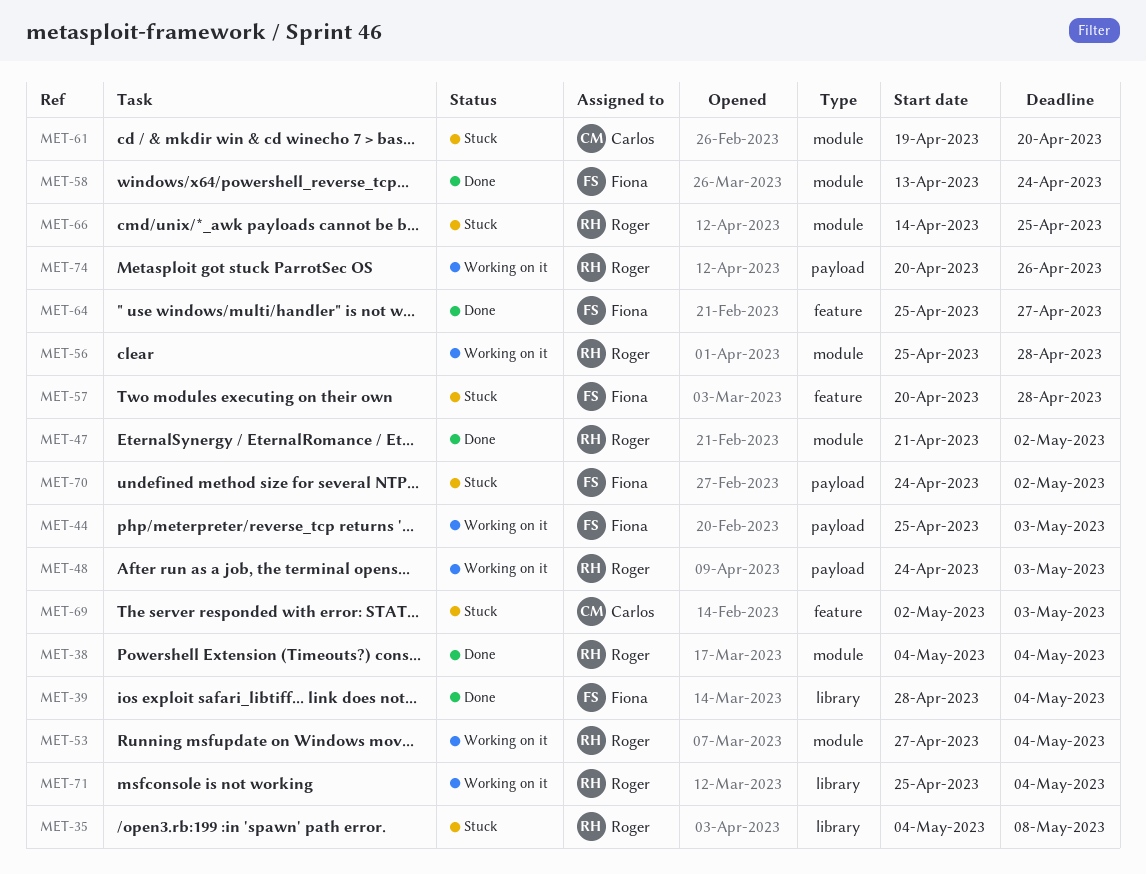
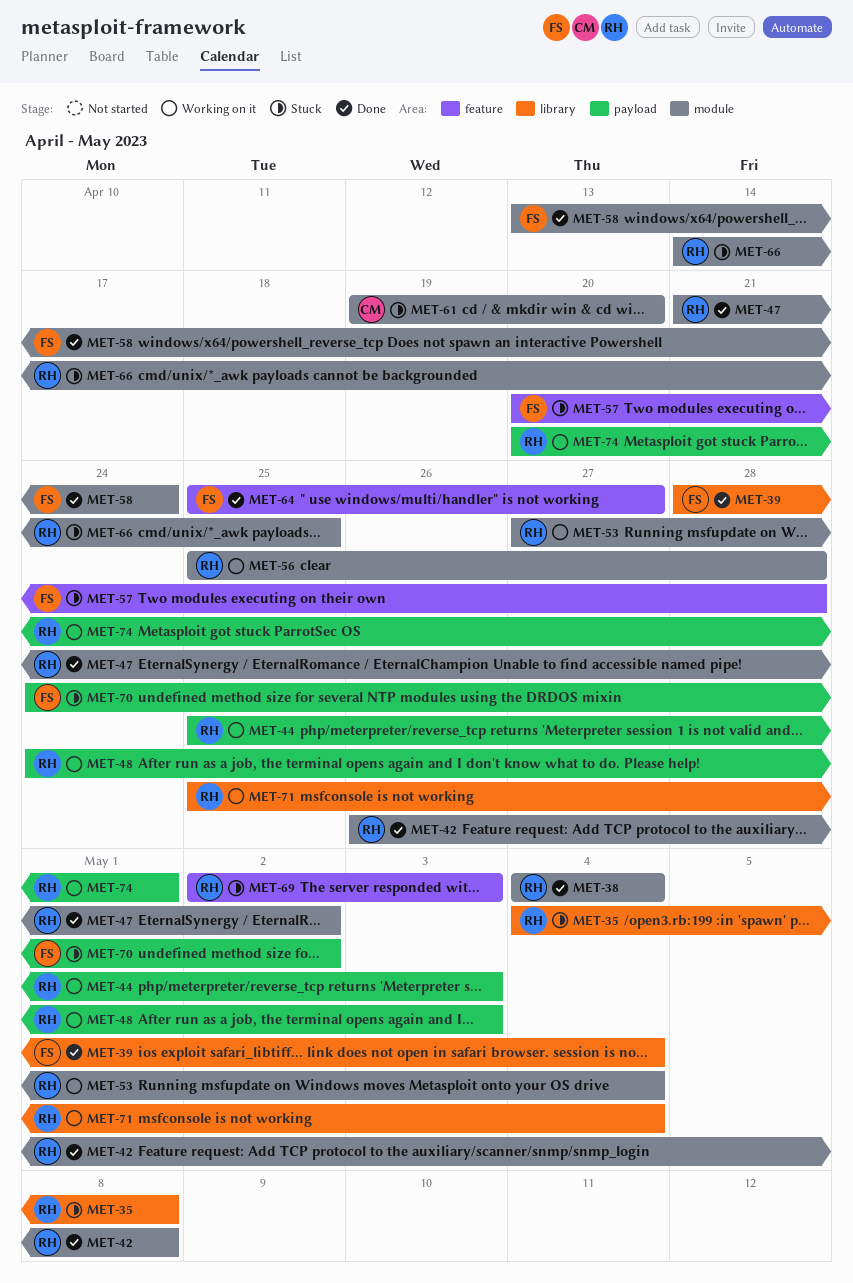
MET-42: none -> present
MET-44, owner: Fiona -> Roger
MET-69, owner: Carlos -> Roger
MET-74, due: Apr 26 -> May 1

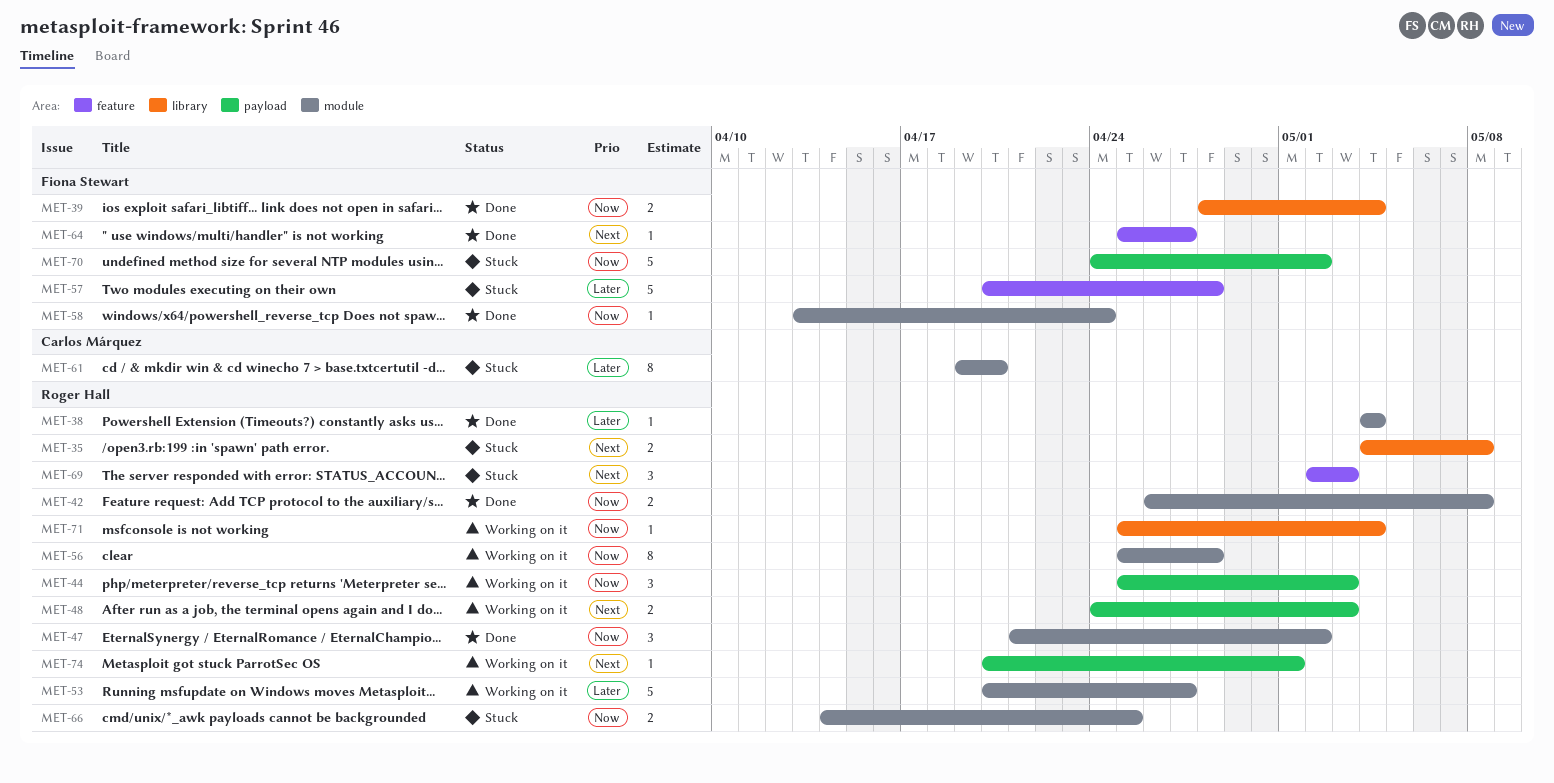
MET-53, start: Apr 27 -> Apr 20
MET-53, due: May 4 -> Apr 27

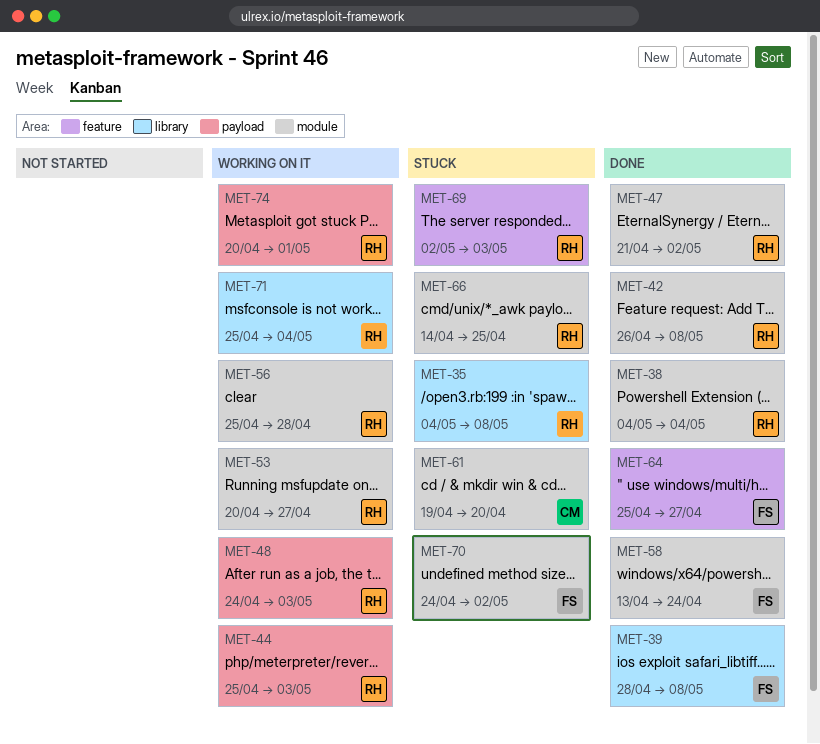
MET-39, due: May 4 -> May 8
MET-57: present -> none
MET-70, label: payload -> module

